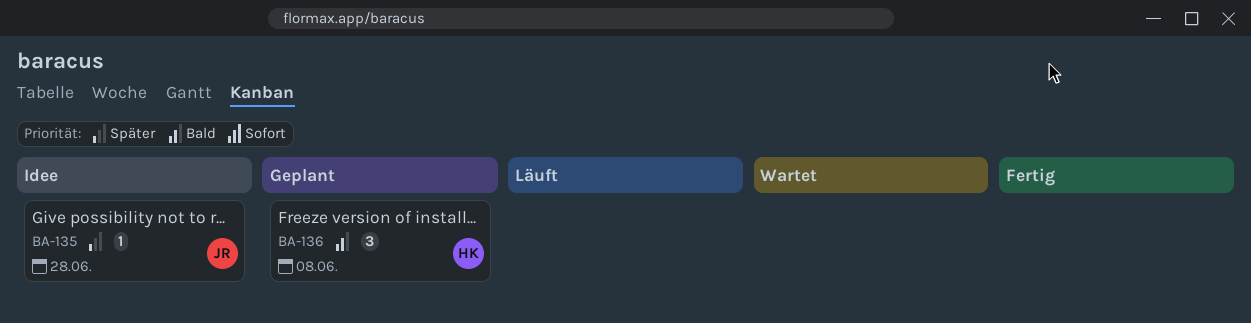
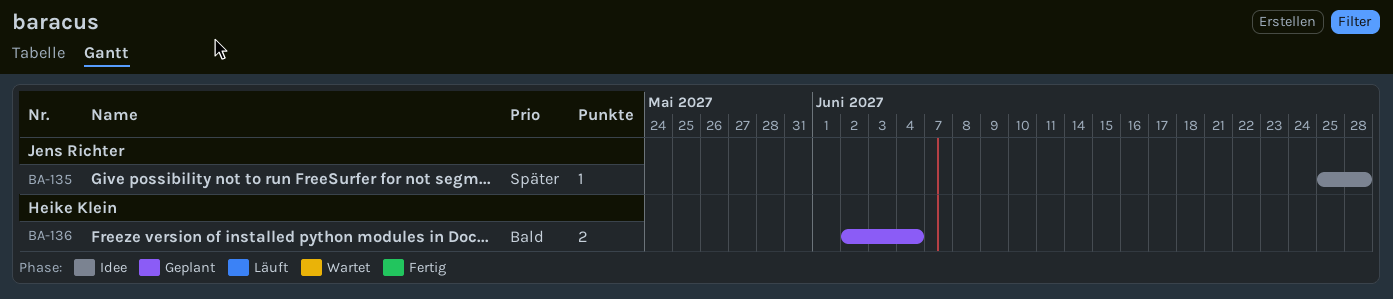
BA-136, estimate: 3 -> 2
BA-136, due: Jun 8 -> Jun 4

